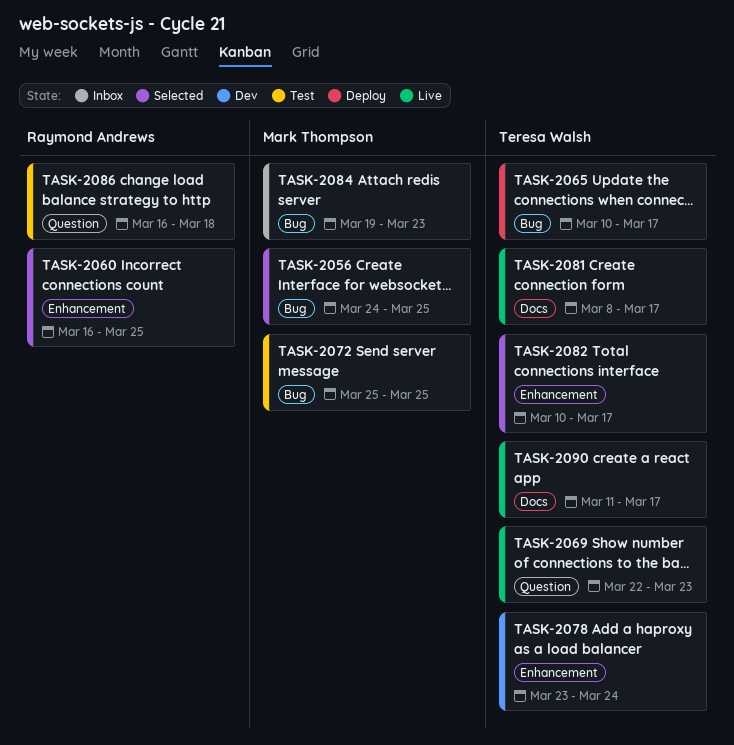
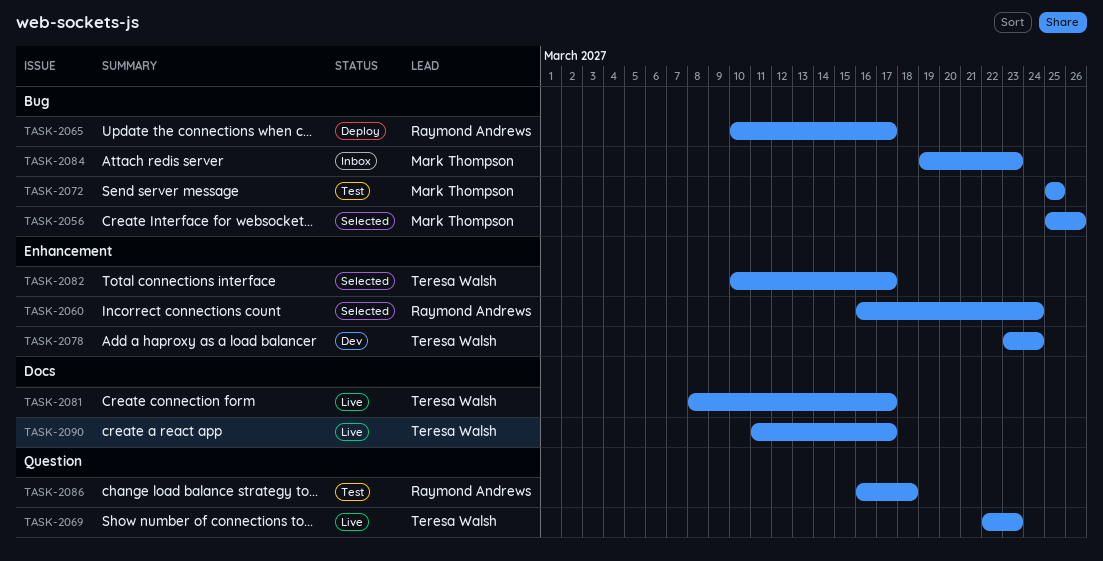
TASK-2056, start: Mar 24 -> Mar 25
TASK-2056, due: Mar 25 -> Mar 26
TASK-2060, due: Mar 25 -> Mar 24
TASK-2065, owner: Teresa Walsh -> Raymond Andrews

